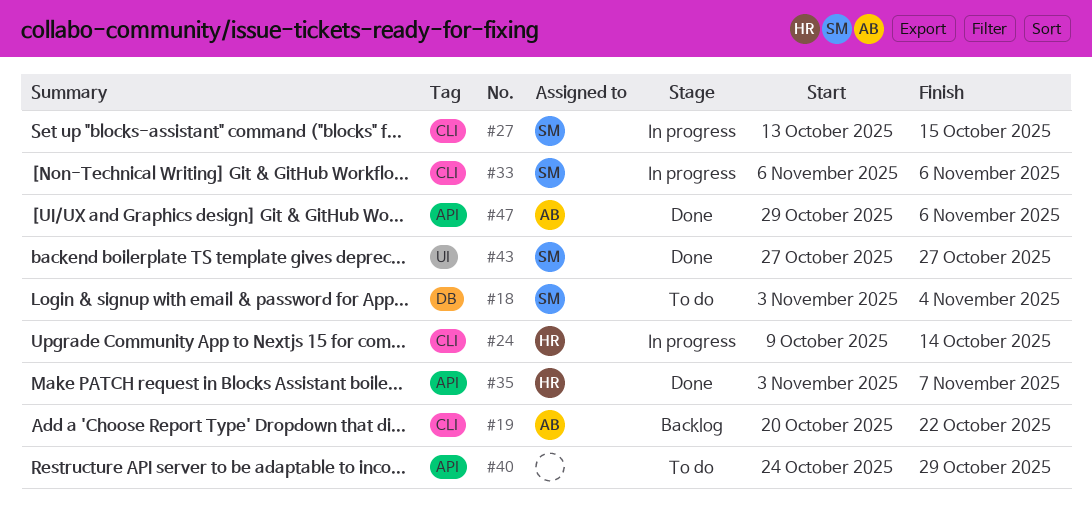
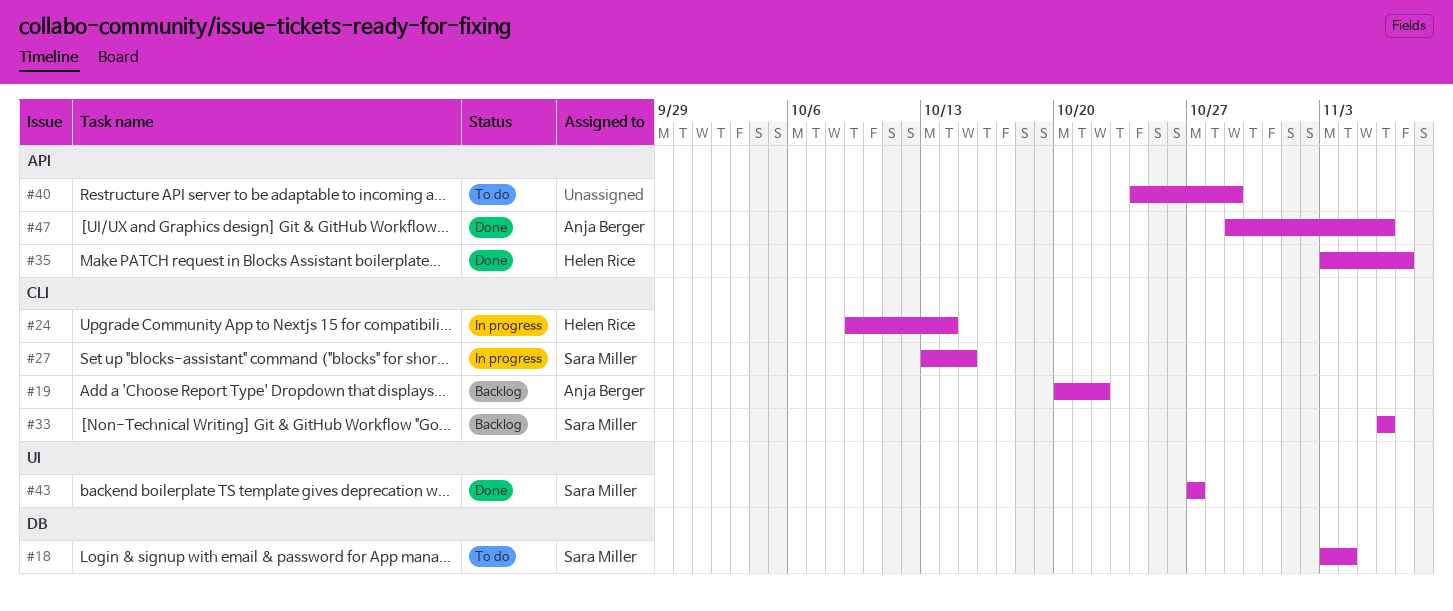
#33, status: In progress -> Backlog

